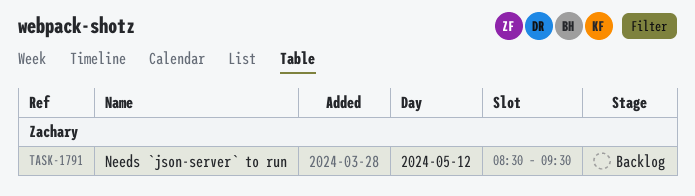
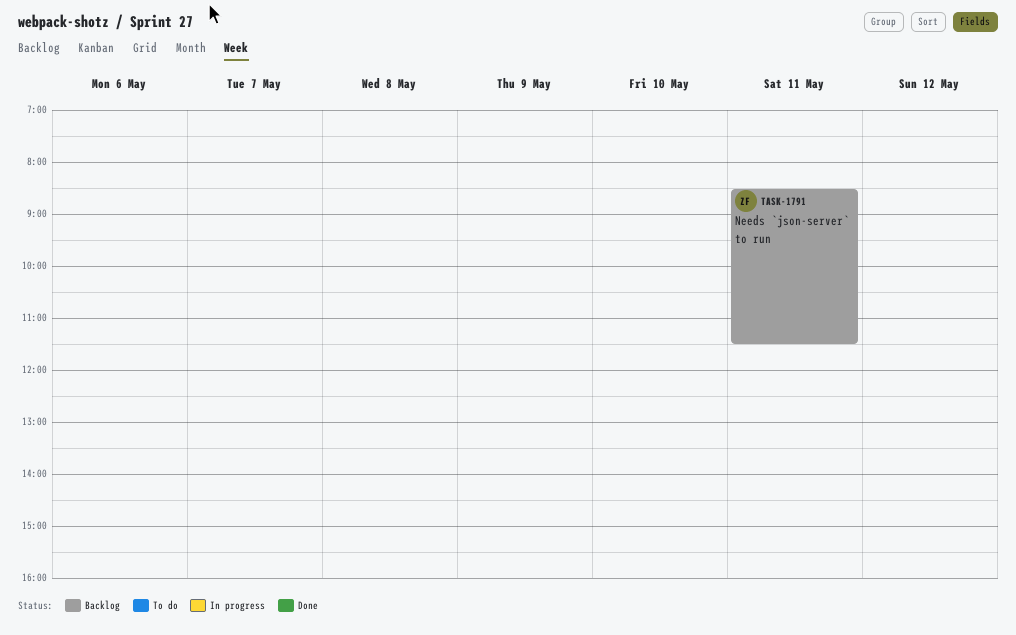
TASK-1791, day: May 12 -> May 11
TASK-1791, ends: 09:30 -> 11:30

